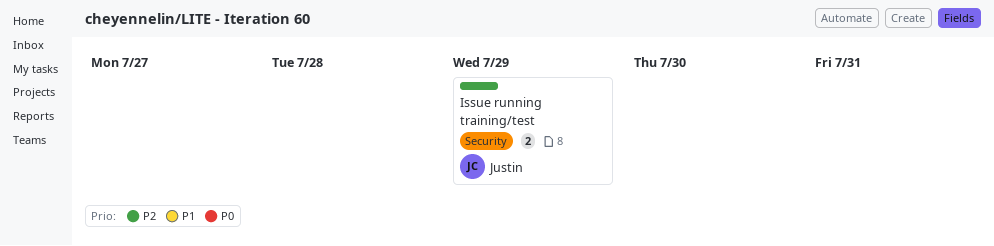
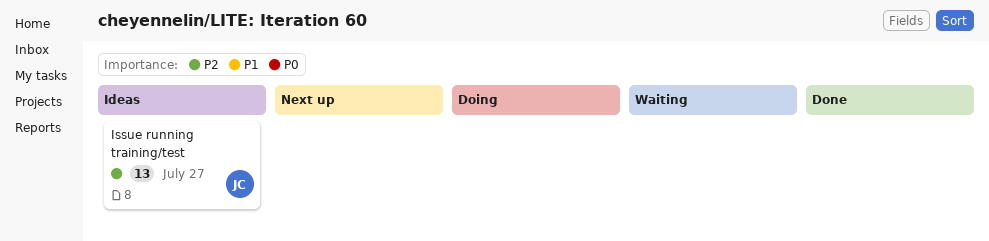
Issue running training/test, estimate: 2 -> 13
Issue running training/test, due: Jul 29 -> Jul 27

